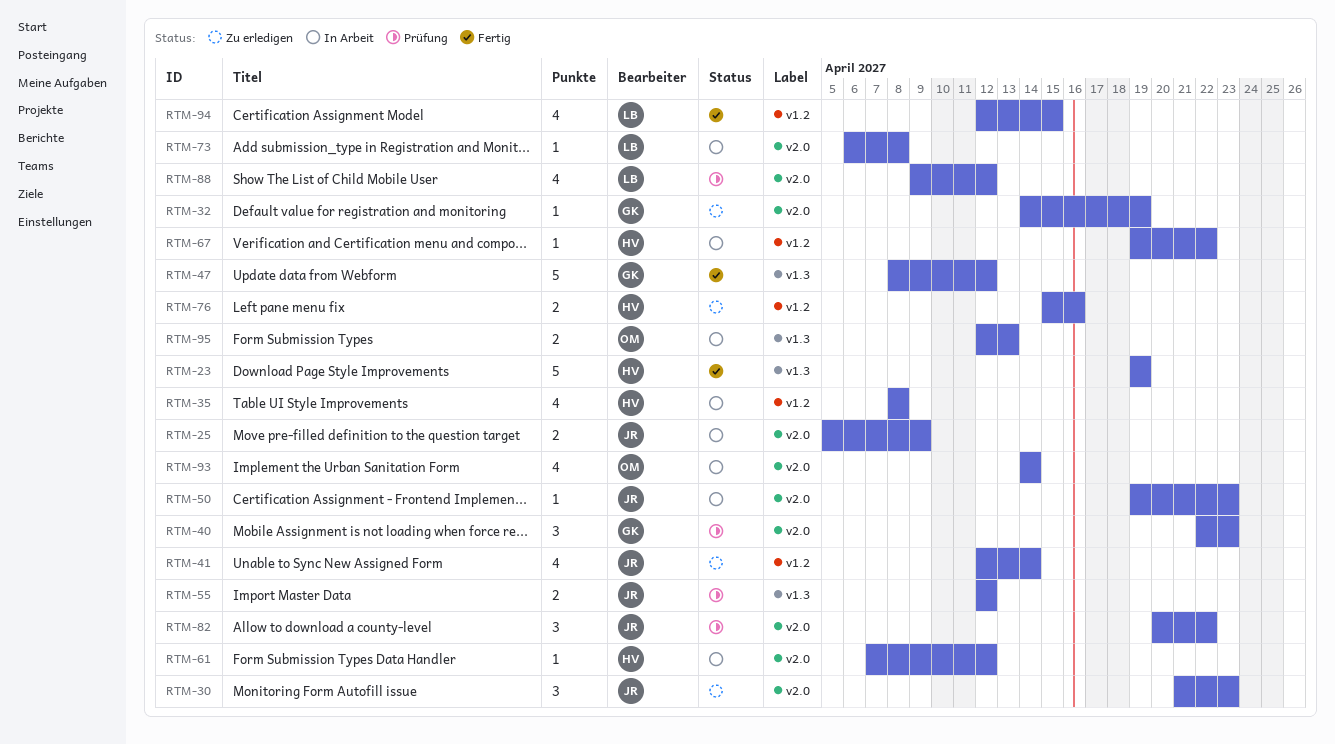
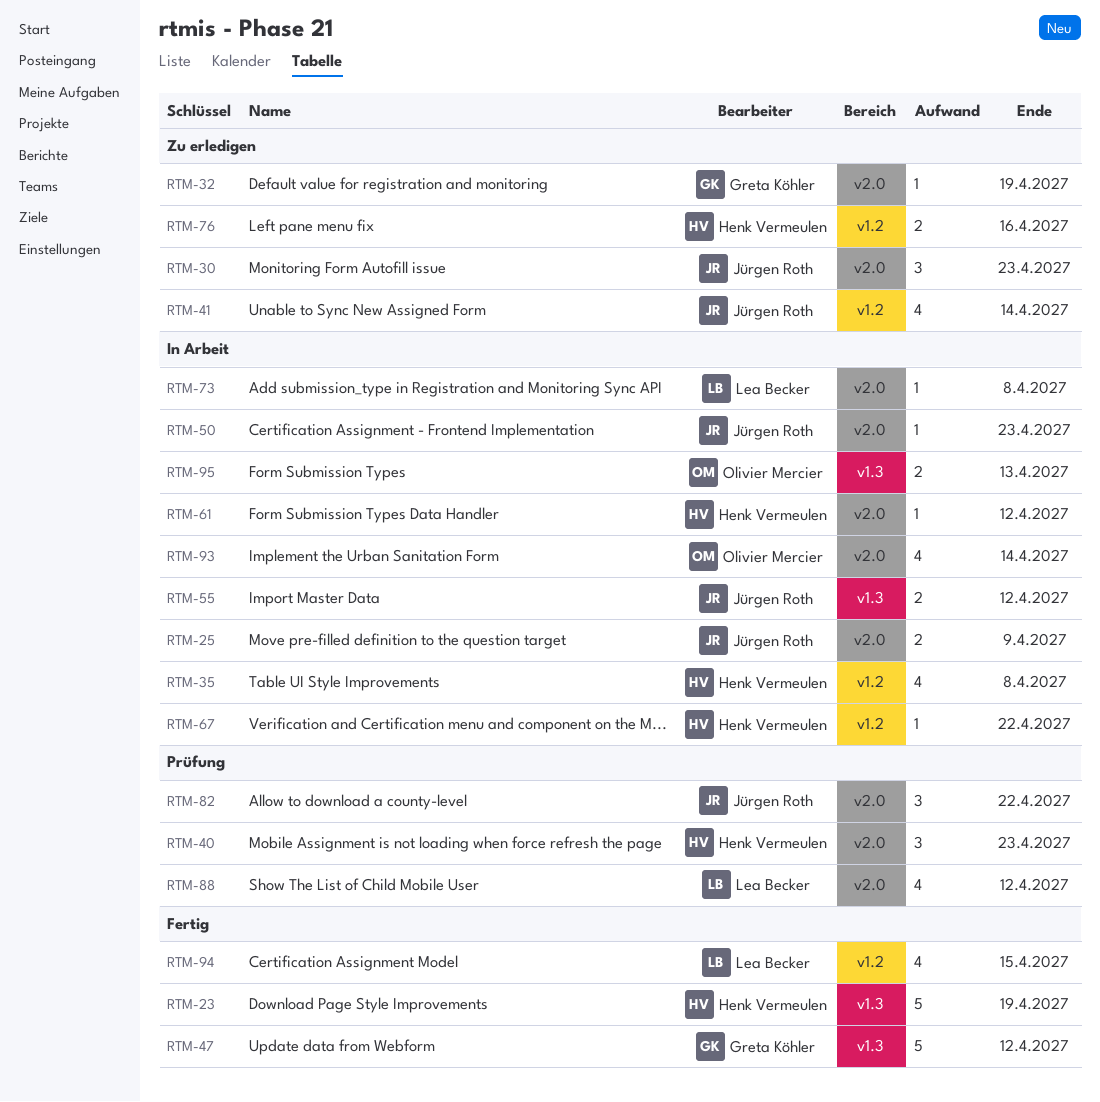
RTM-40, owner: Greta Köhler -> Henk Vermeulen
RTM-55, status: Prüfung -> In Arbeit

